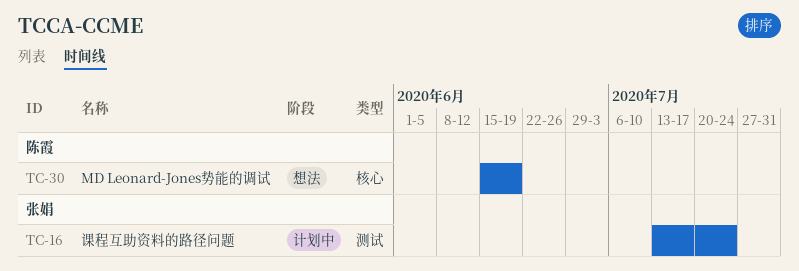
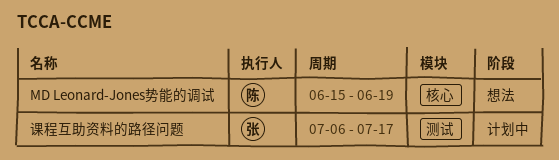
课程互助资料的路径问题, start: Jul 13 -> Jul 6
课程互助资料的路径问题, due: Jul 24 -> Jul 17

